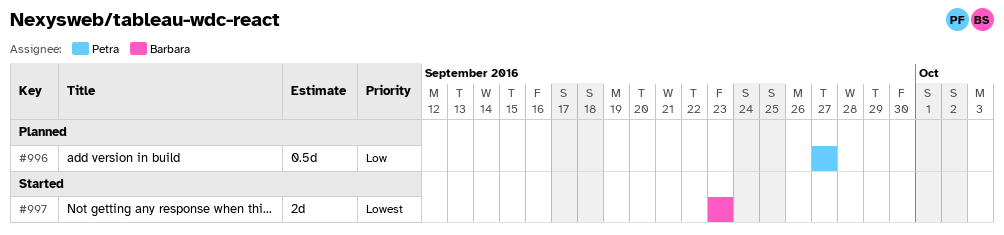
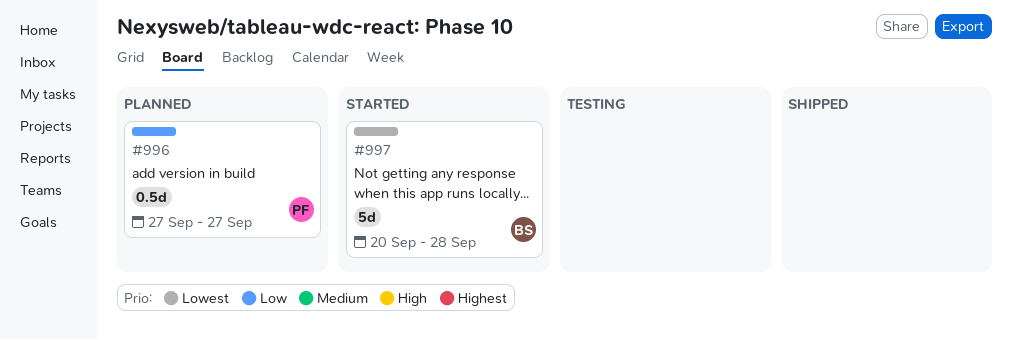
#997, estimate: 2d -> 5d
#997, start: Sep 23 -> Sep 20
#997, due: Sep 23 -> Sep 28

